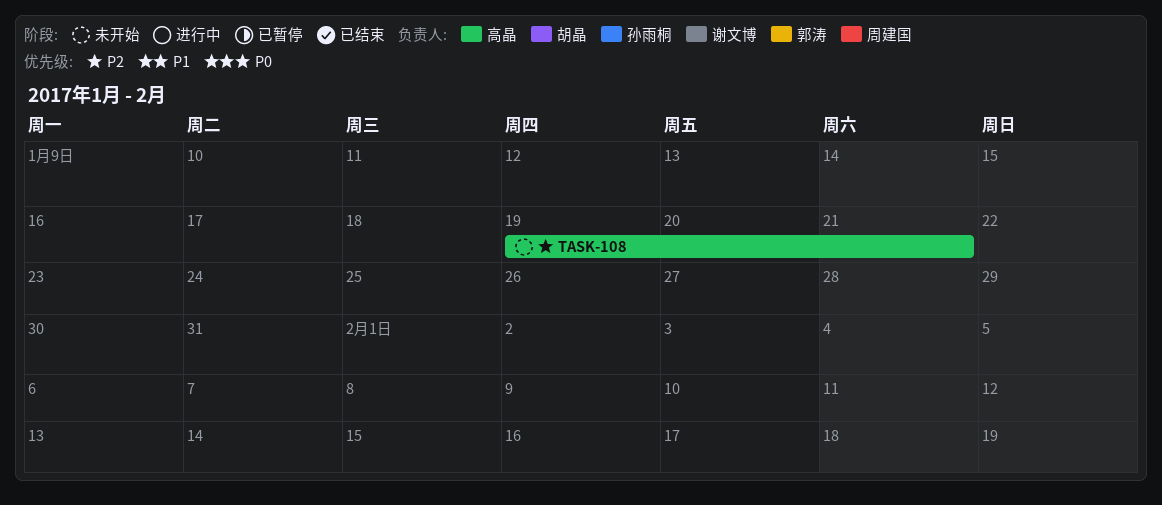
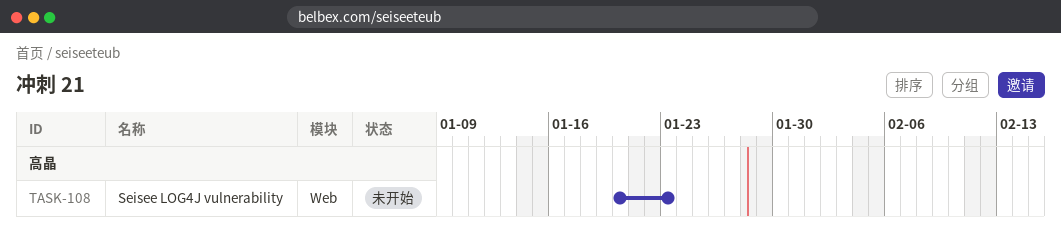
TASK-108, start: Jan 19 -> Jan 20
TASK-108, due: Jan 21 -> Jan 23

